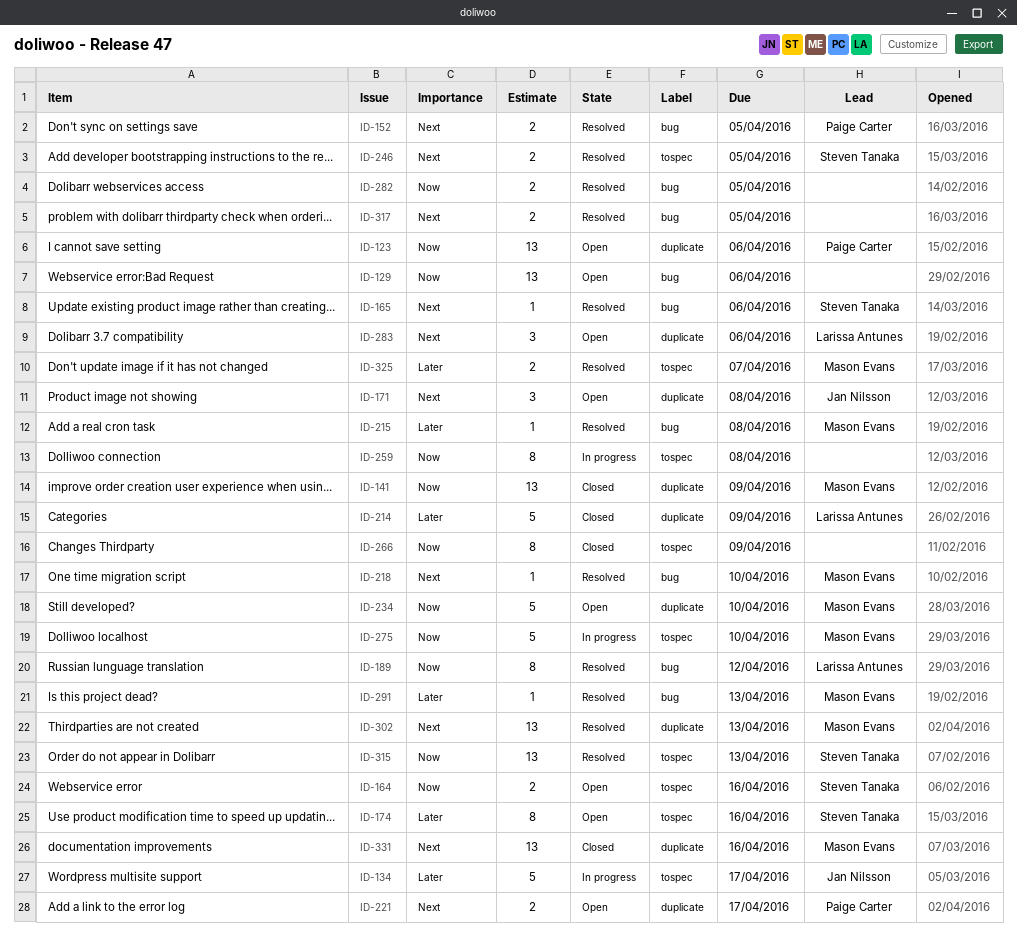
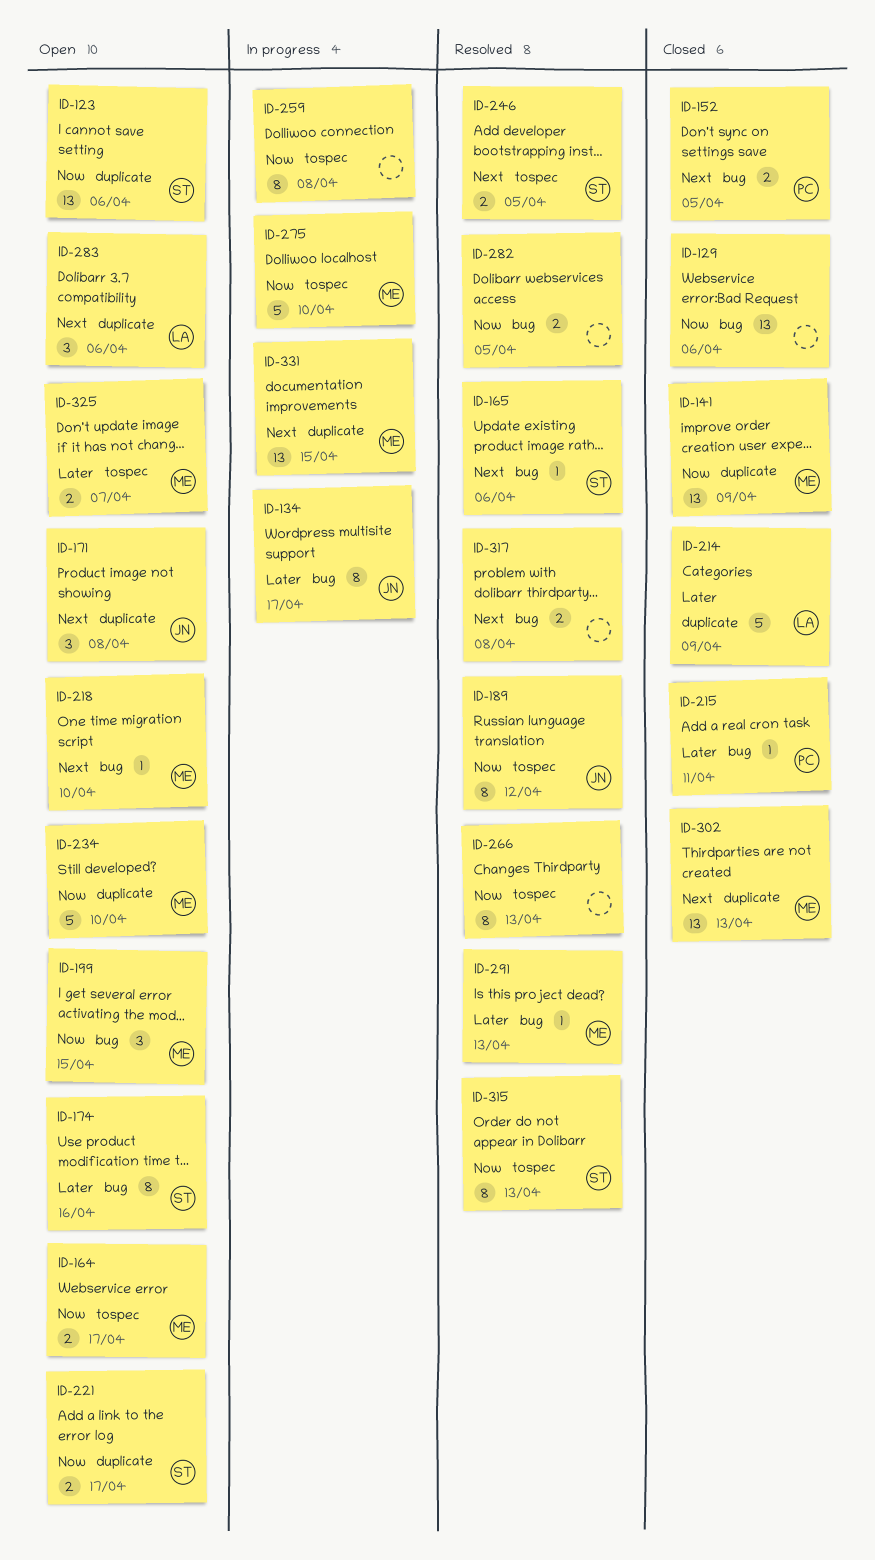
ID-123, owner: Paige Carter -> Steven Tanaka
ID-129, status: Open -> Closed
ID-134, label: tospec -> bug
ID-134, estimate: 5 -> 8
ID-152, status: Resolved -> Closed
ID-164, owner: Steven Tanaka -> Mason Evans
ID-164, due: Apr 16 -> Apr 17
ID-174, label: tospec -> bug
ID-189, owner: Larissa Antunes -> Jan Nilsson
ID-189, label: bug -> tospec
ID-199: none -> present
ID-215, status: Resolved -> Closed
ID-215, owner: Mason Evans -> Paige Carter
ID-215, due: Apr 8 -> Apr 11
ID-218, status: Resolved -> Open
ID-221, owner: Paige Carter -> Steven Tanaka
ID-221, priority: Next -> Now
ID-266, status: Closed -> Resolved
ID-266, due: Apr 9 -> Apr 13
ID-302, status: Resolved -> Closed
ID-315, estimate: 13 -> 8
ID-317, due: Apr 5 -> Apr 8
ID-325, status: Resolved -> Open
ID-331, status: Closed -> In progress
ID-331, due: Apr 16 -> Apr 15

